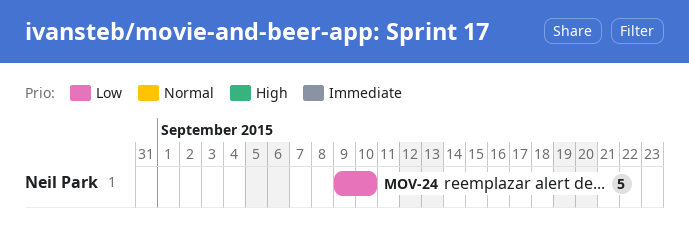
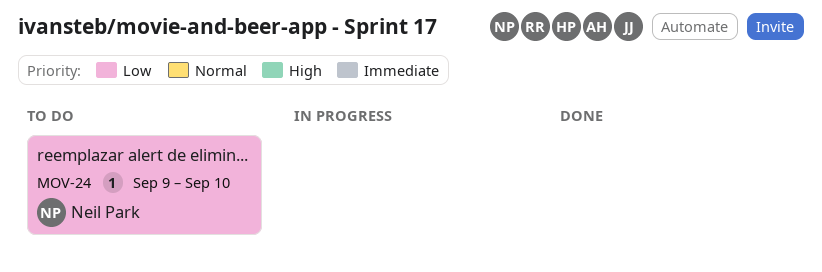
MOV-24, estimate: 5 -> 1

